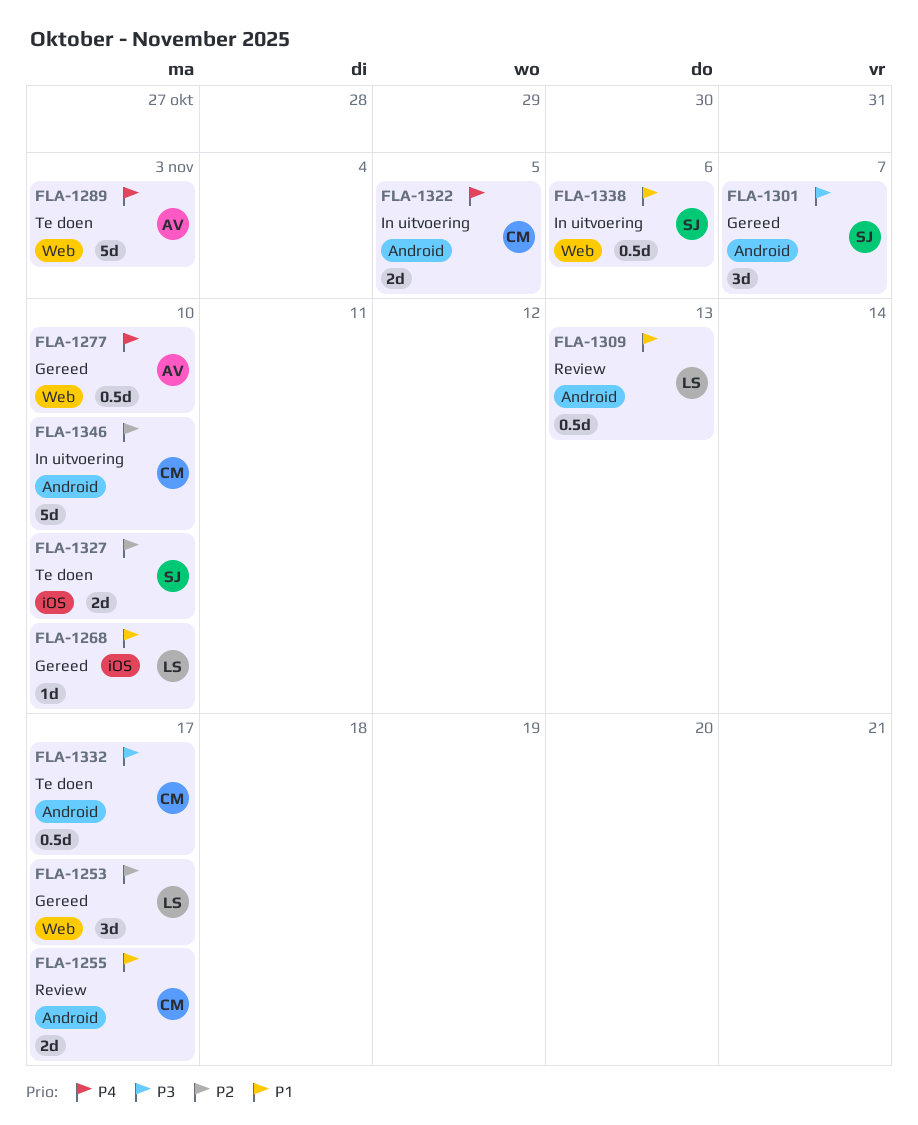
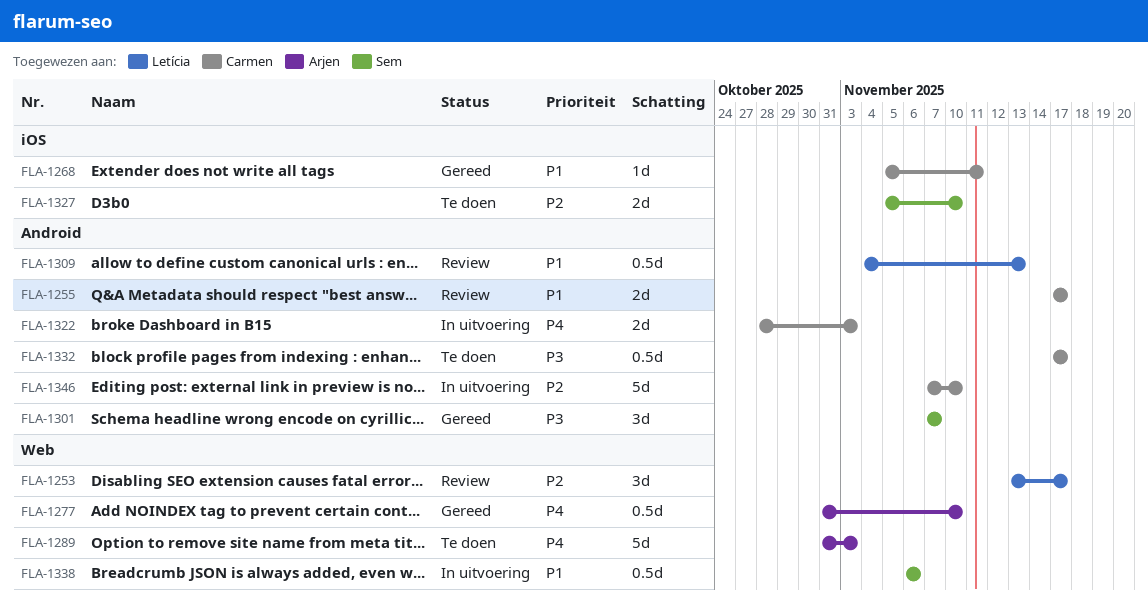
FLA-1253, status: Gereed -> Review
FLA-1268, owner: Letícia -> Carmen
FLA-1268, due: Nov 10 -> Nov 11
FLA-1322, due: Nov 5 -> Nov 3

